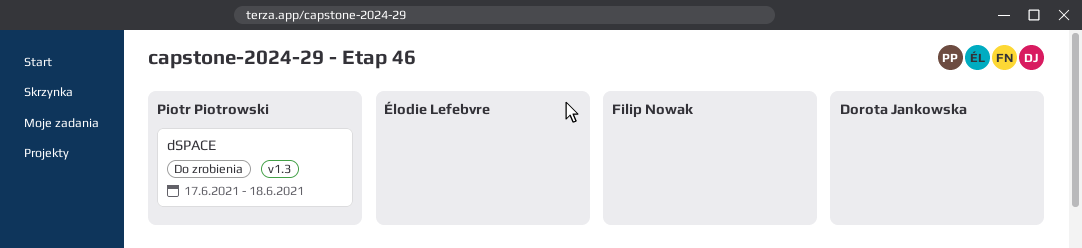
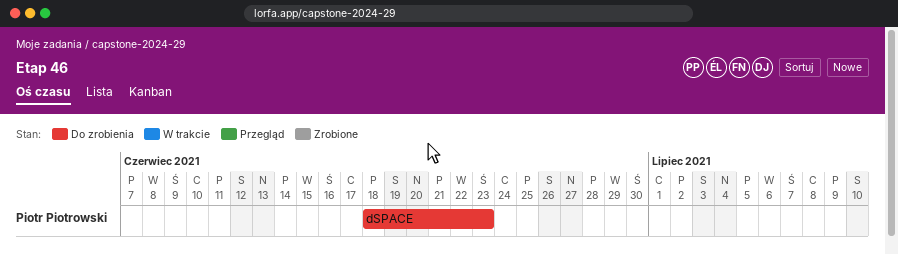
dSPACE, start: Jun 17 -> Jun 18
dSPACE, due: Jun 18 -> Jun 23

